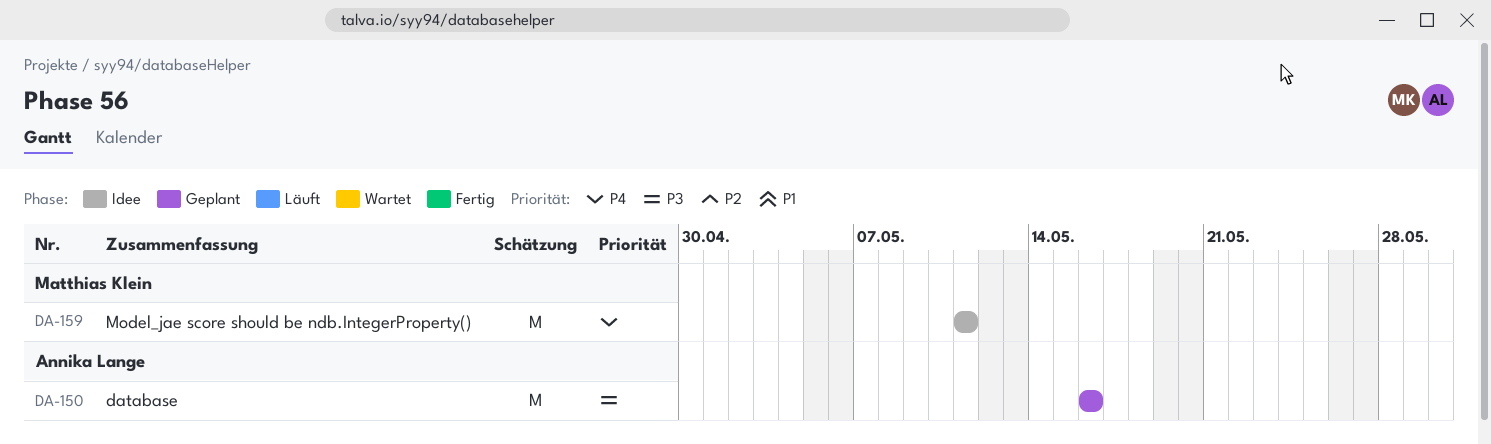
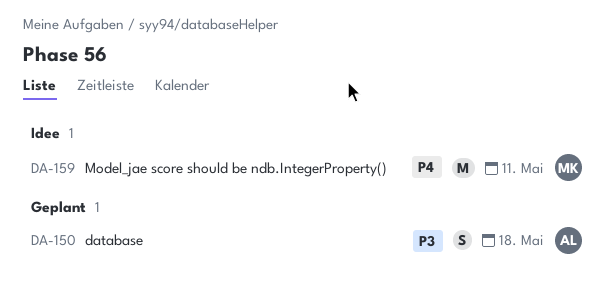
DA-150, estimate: M -> S
DA-150, due: May 16 -> May 18

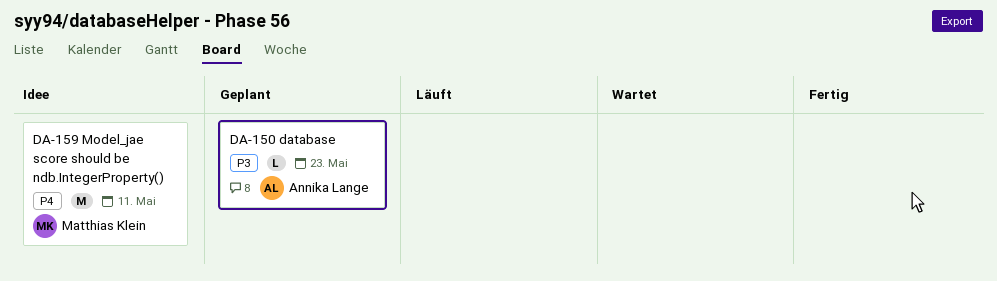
DA-150, estimate: S -> L
DA-150, due: May 18 -> May 23

